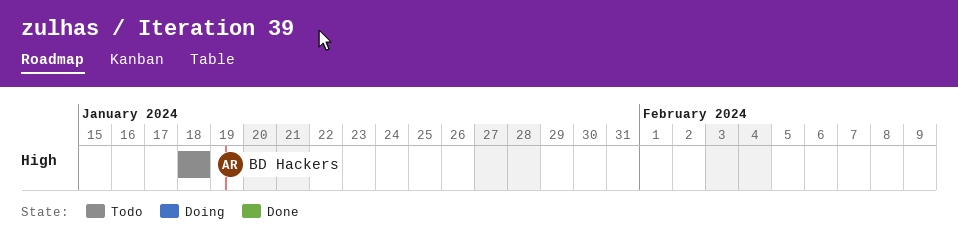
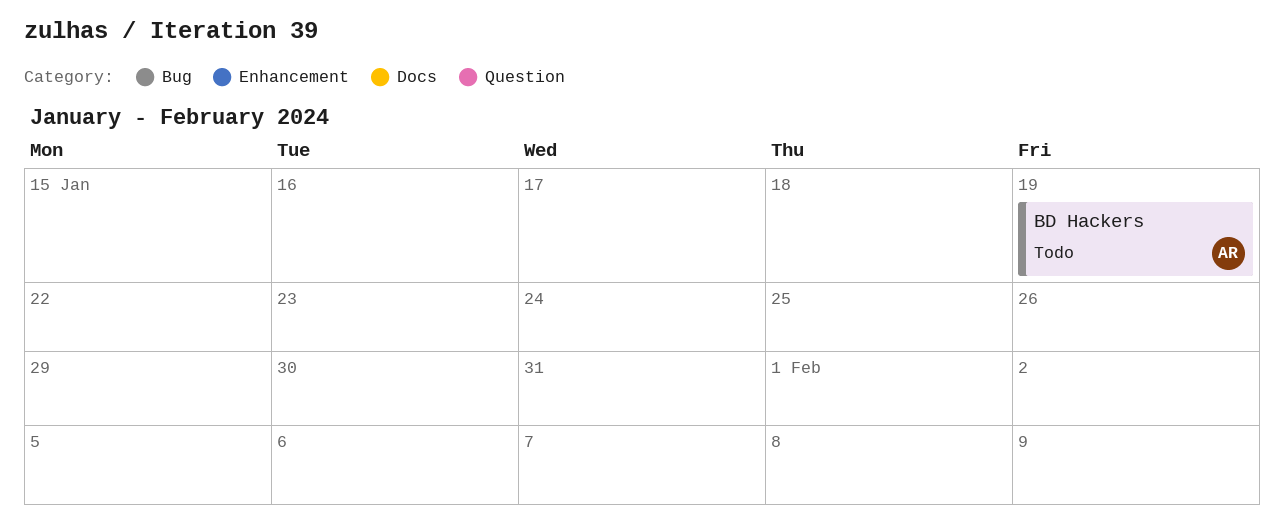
BD Hackers, due: Jan 18 -> Jan 19

